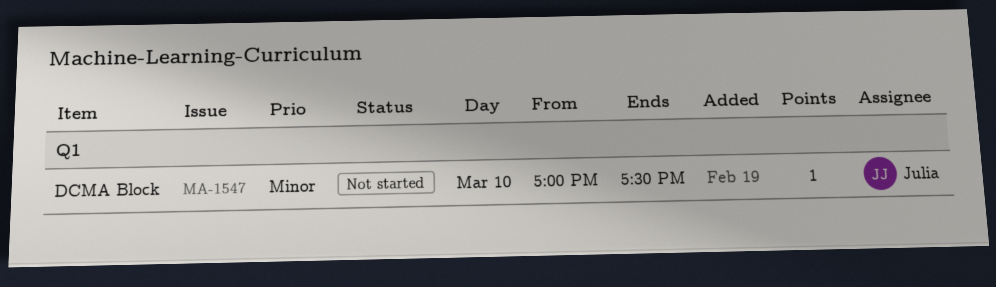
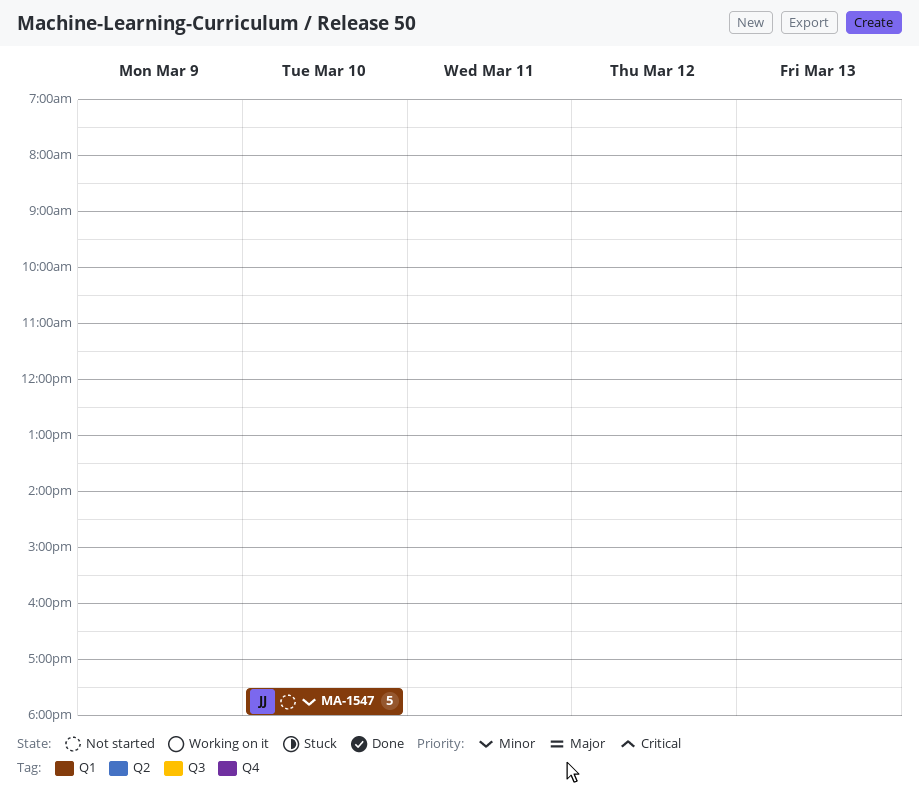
MA-1547, estimate: 1 -> 5
MA-1547, begins: 17:00 -> 17:30
MA-1547, ends: 17:30 -> 18:00

